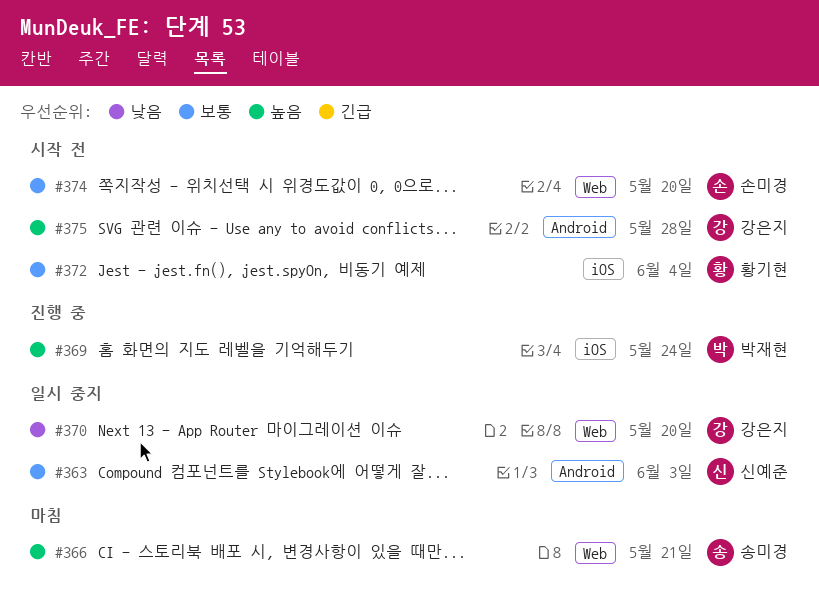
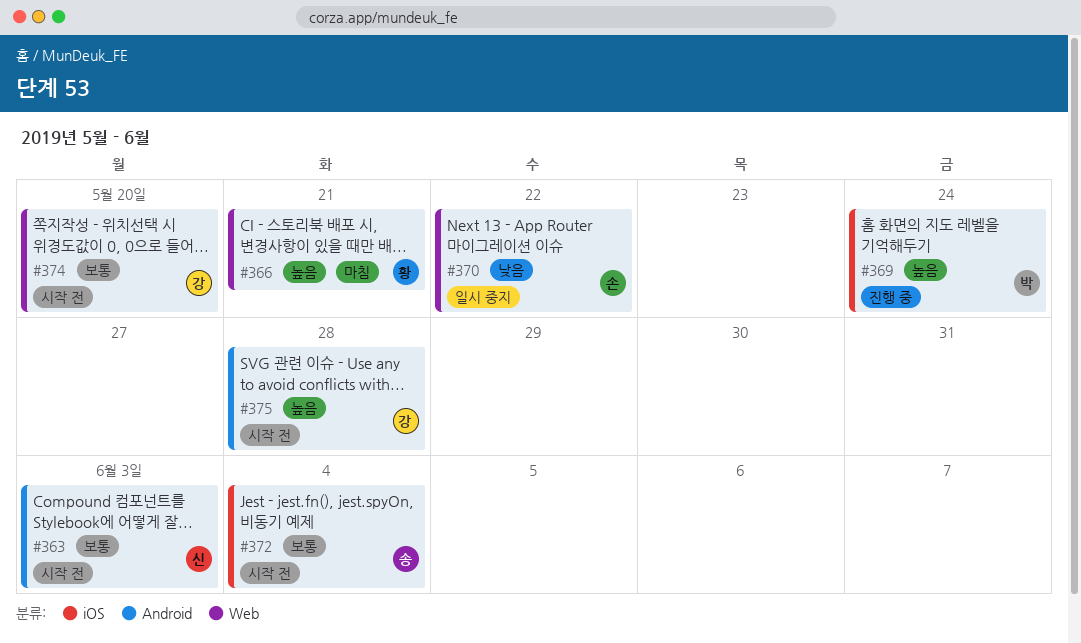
#363, status: 일시 중지 -> 시작 전
#366, owner: 송미경 -> 황기현
#370, owner: 강은지 -> 손미경
#370, due: May 20 -> May 22
#372, owner: 황기현 -> 송미경
#374, owner: 손미경 -> 강은지

